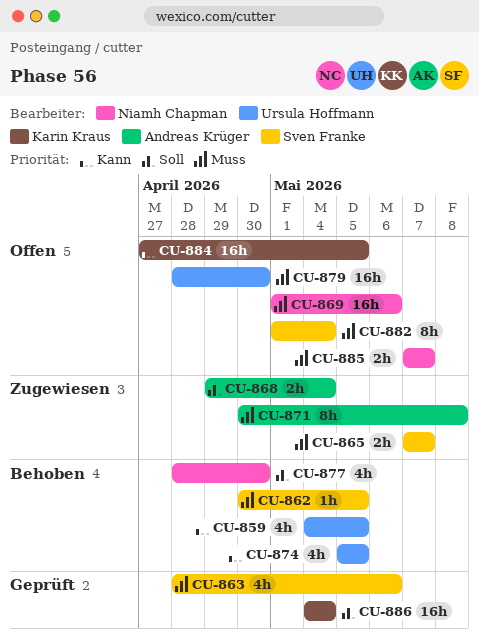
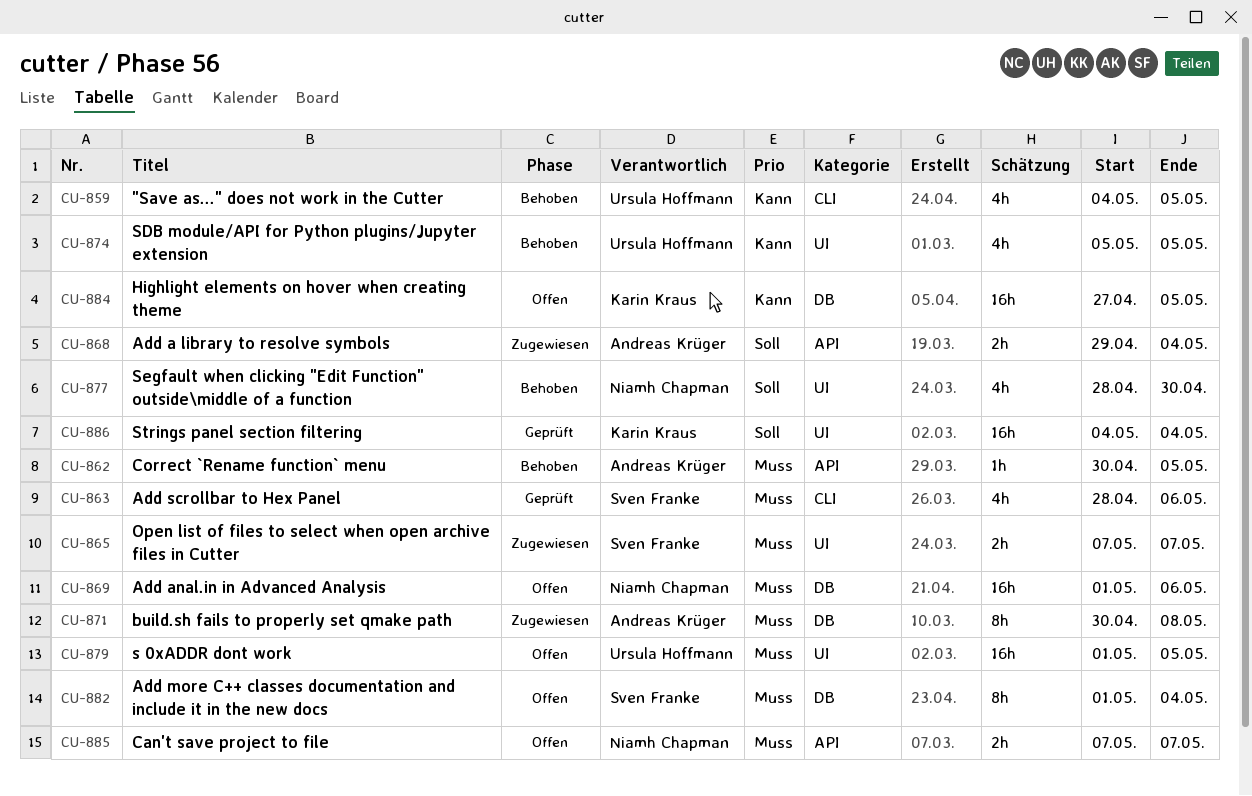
CU-862, owner: Sven Franke -> Andreas Krüger
CU-879, start: Apr 28 -> May 1
CU-879, due: Apr 30 -> May 5

